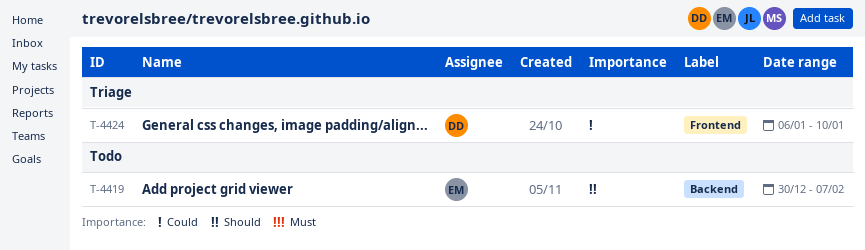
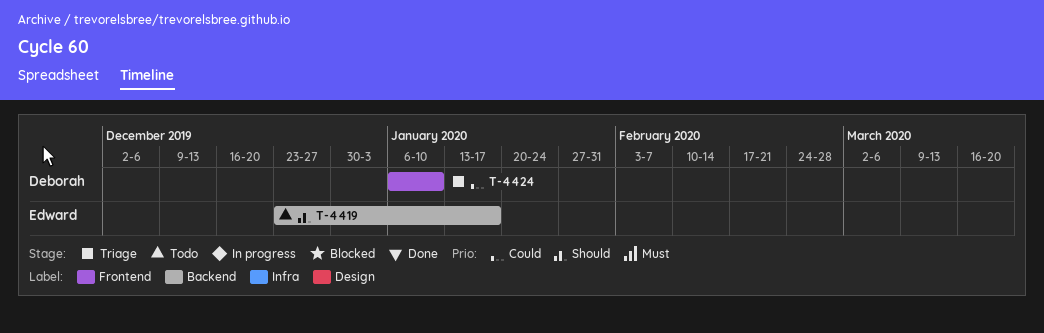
T-4419, start: Dec 30 -> Dec 23
T-4419, due: Feb 7 -> Jan 17

